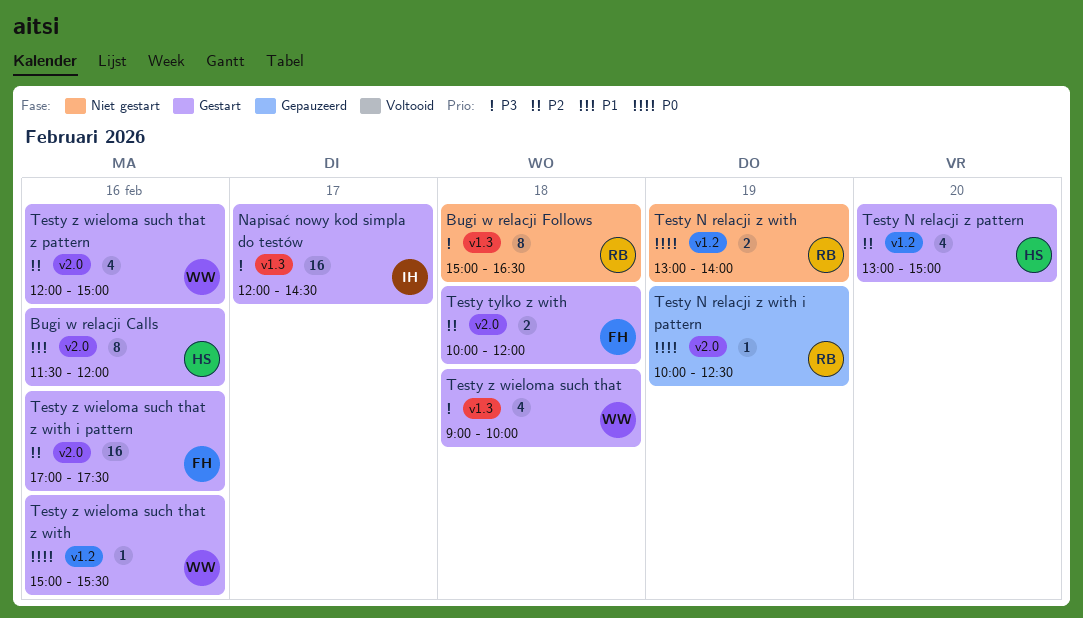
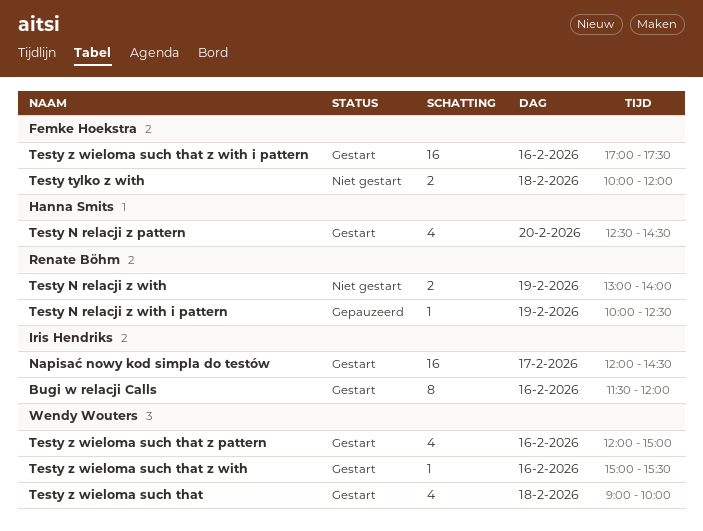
Bugi w relacji Calls, owner: Hanna Smits -> Iris Hendriks
Bugi w relacji Follows: present -> none
Testy N relacji z pattern, begins: 13:00 -> 12:30
Testy N relacji z pattern, ends: 15:00 -> 14:30
Testy tylko z with, status: Gestart -> Niet gestart

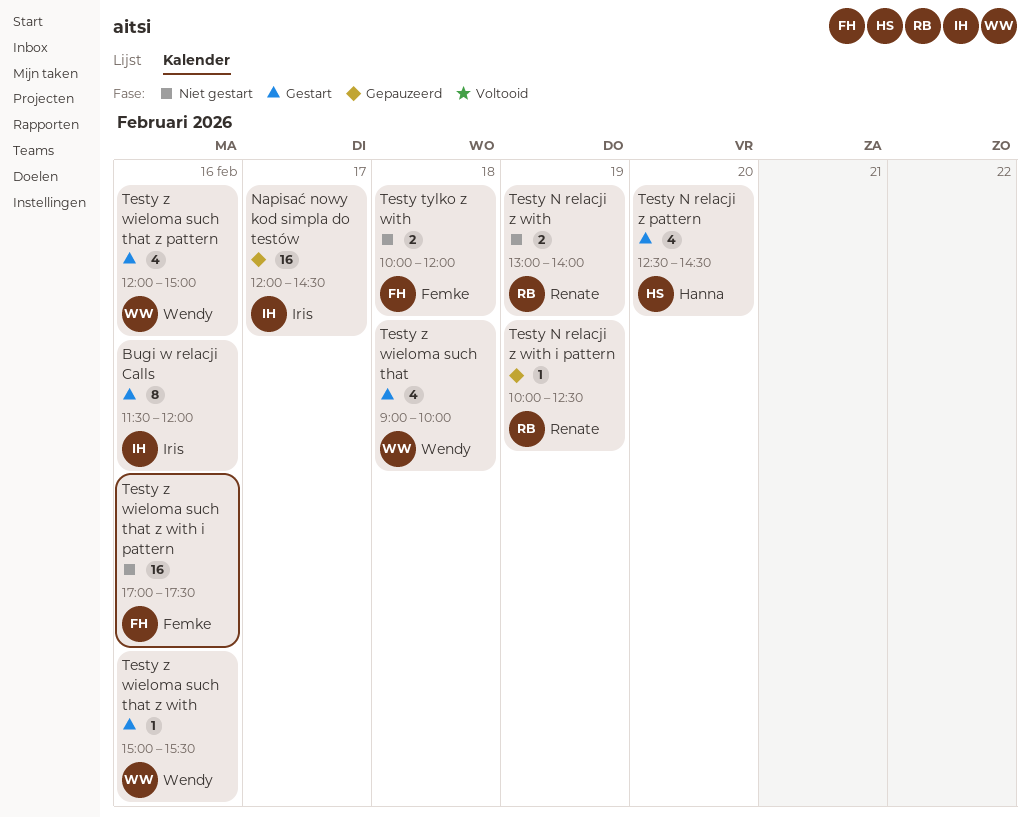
Napisać nowy kod simpla do testów, status: Gestart -> Gepauzeerd
Testy z wieloma such that z with i pattern, status: Gestart -> Niet gestart

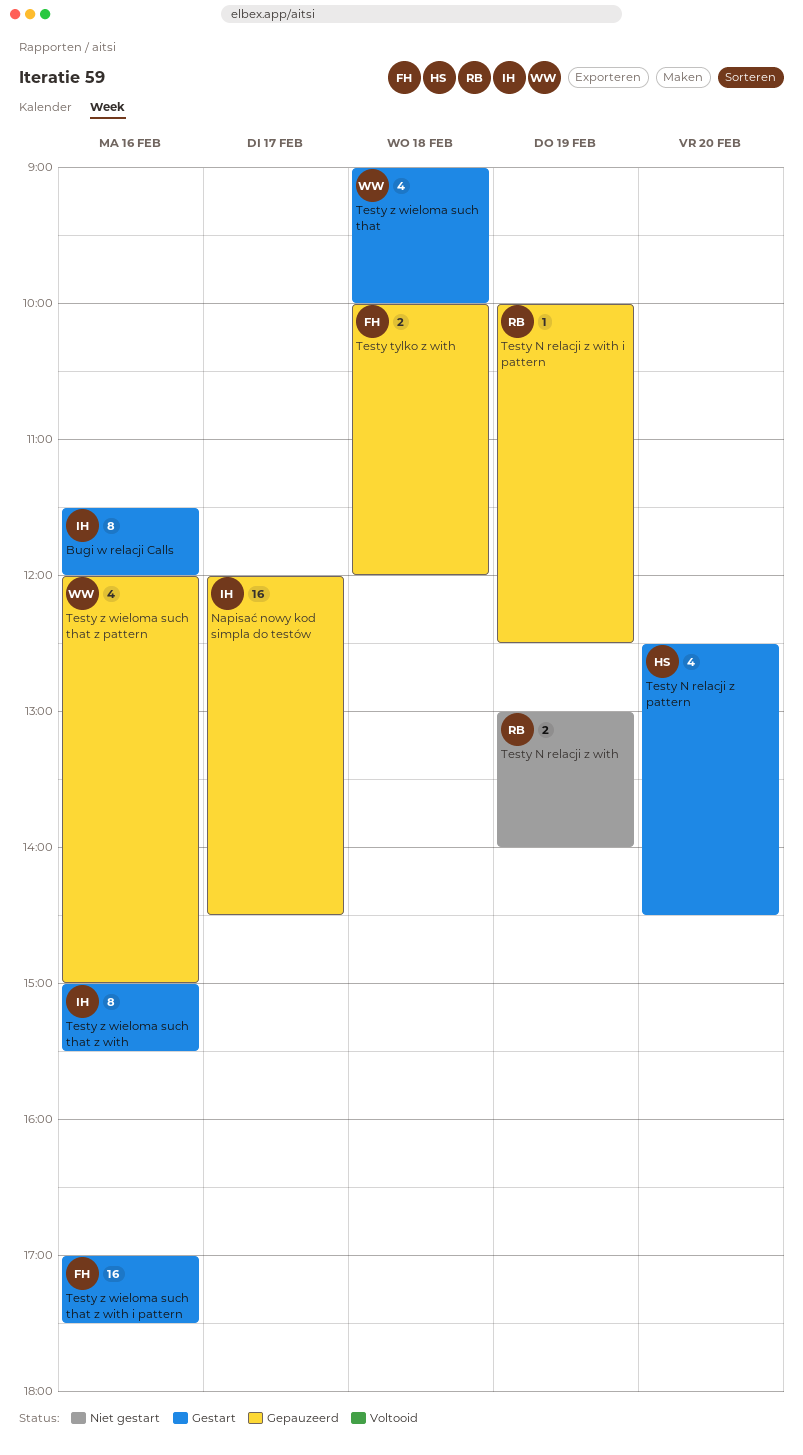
Testy tylko z with, status: Niet gestart -> Gepauzeerd
Testy z wieloma such that z pattern, status: Gestart -> Gepauzeerd
Testy z wieloma such that z with, owner: Wendy -> Iris
Testy z wieloma such that z with, estimate: 1 -> 8
Testy z wieloma such that z with i pattern, status: Niet gestart -> Gestart

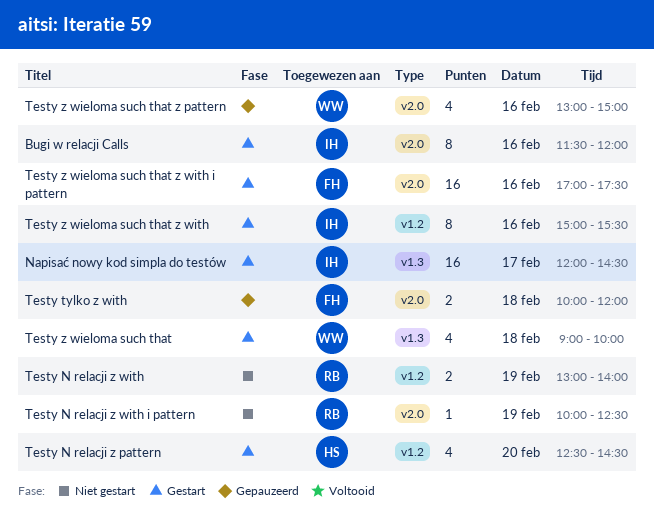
Napisać nowy kod simpla do testów, status: Gepauzeerd -> Gestart
Testy N relacji z with i pattern, status: Gepauzeerd -> Niet gestart
Testy z wieloma such that z pattern, begins: 12:00 -> 13:00

